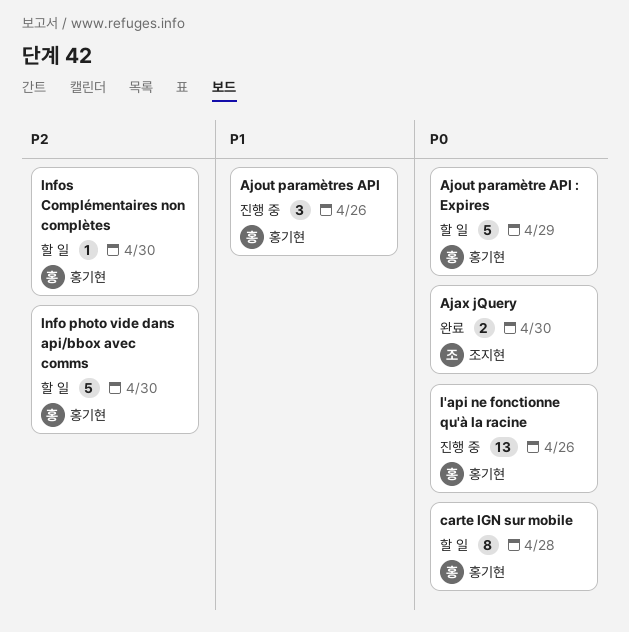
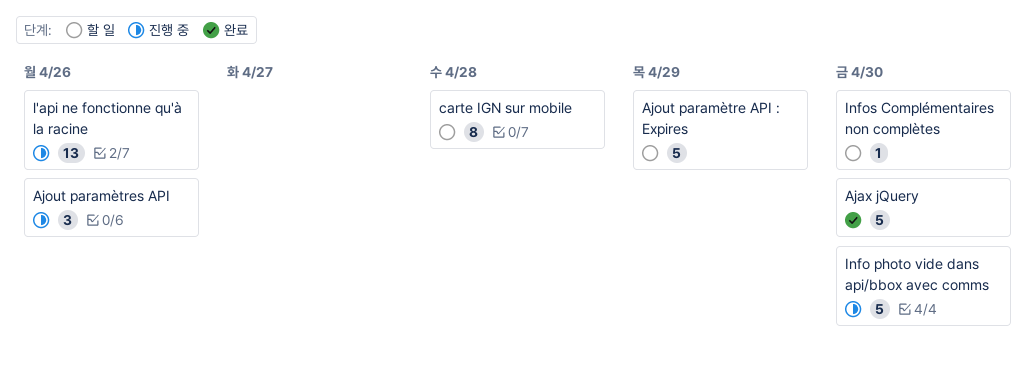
Ajax jQuery, estimate: 2 -> 5
Info photo vide dans api/bbox avec comms, status: 할 일 -> 진행 중

